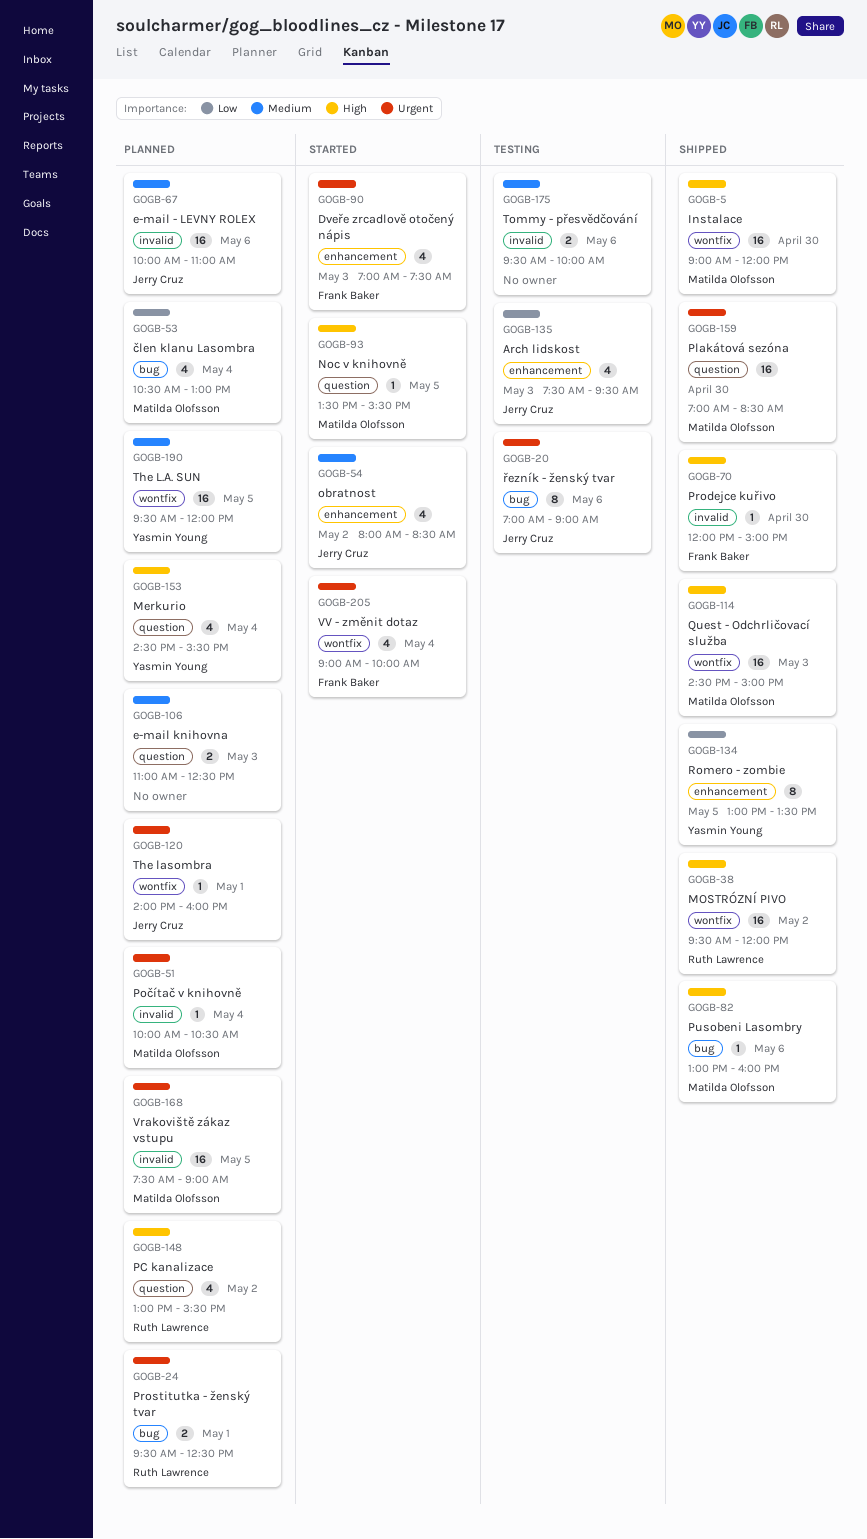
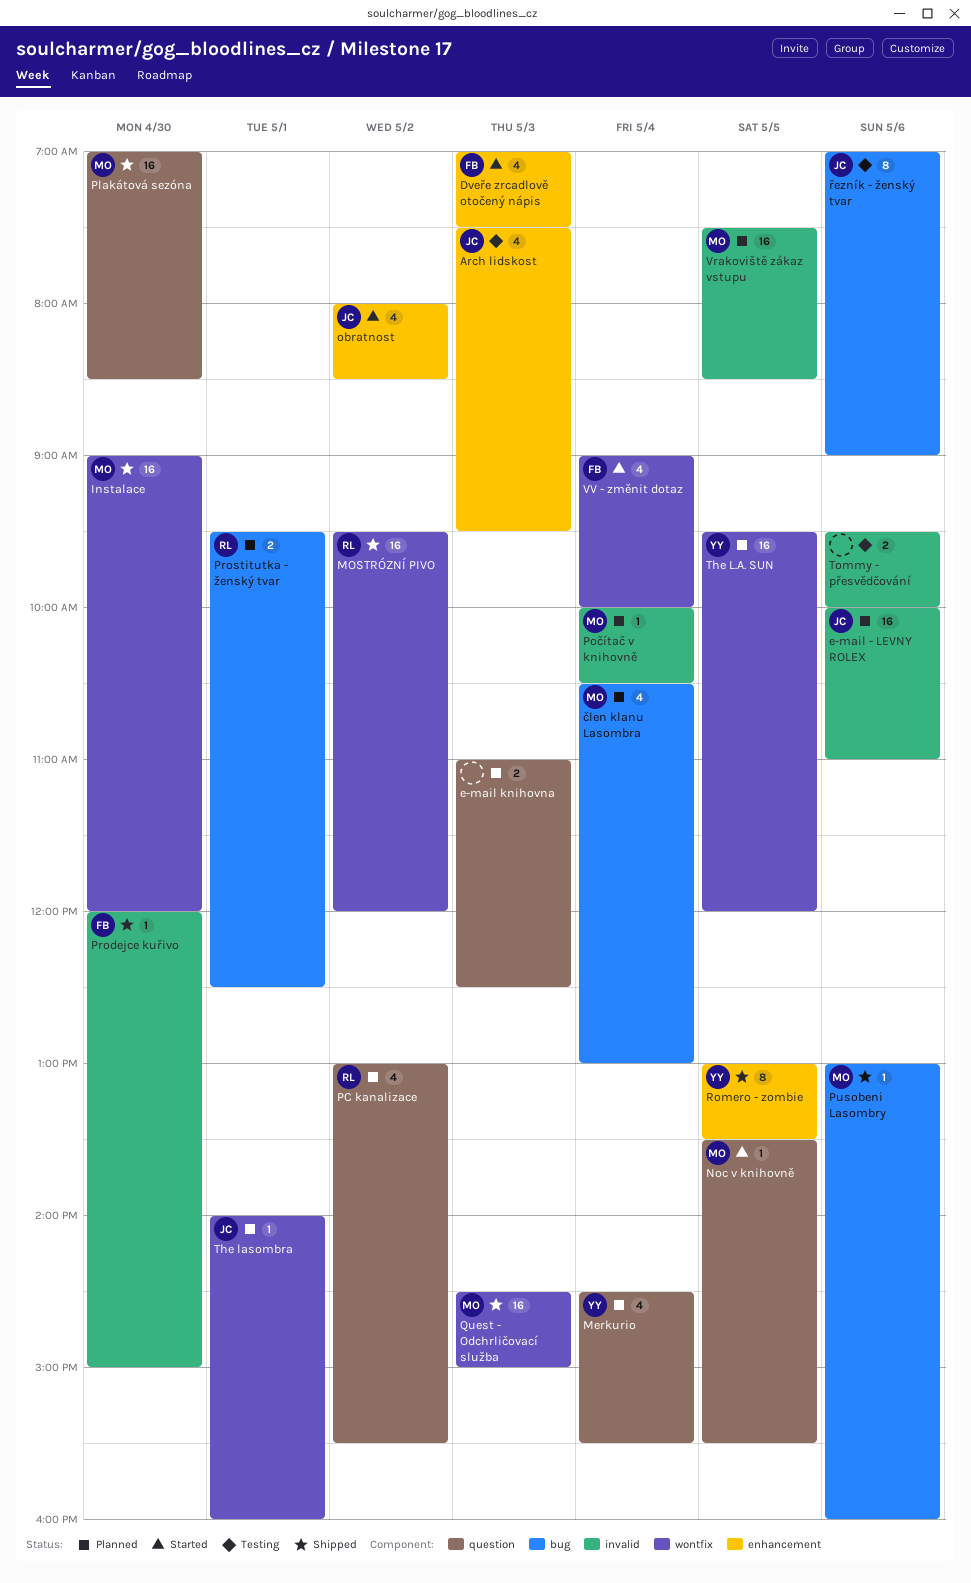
Vrakoviště zákaz vstupu, ends: 09:00 -> 08:30

